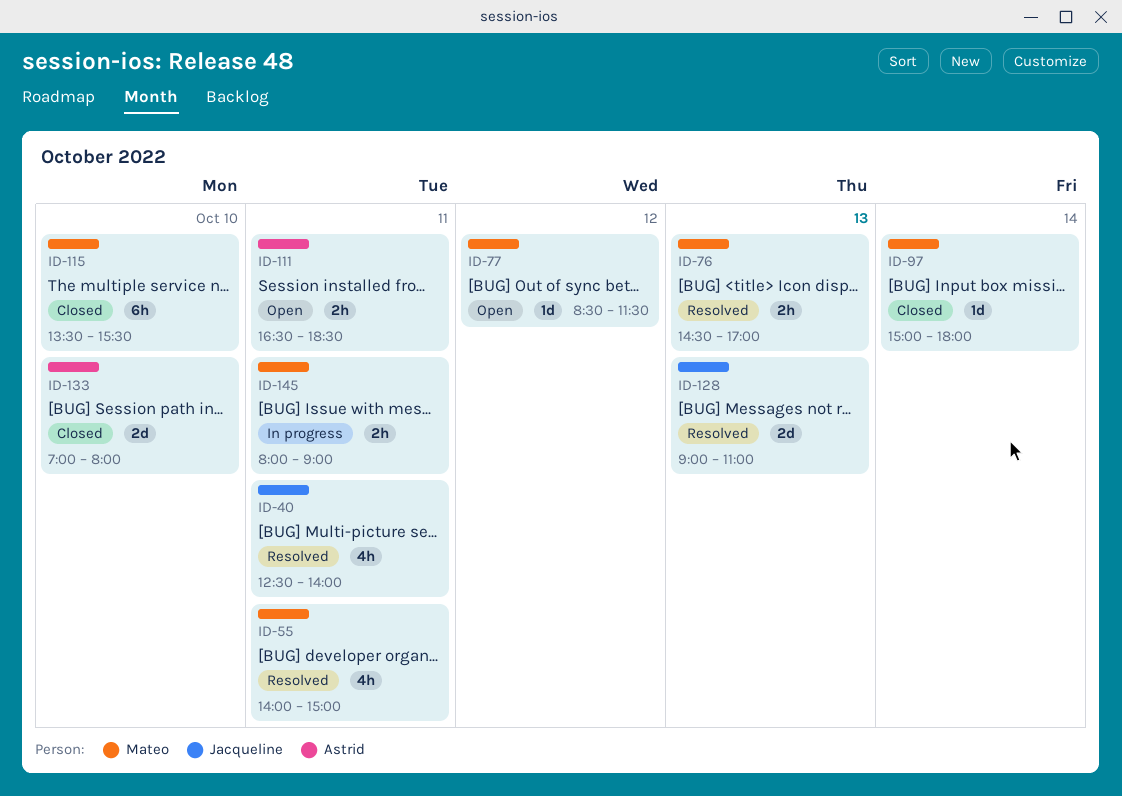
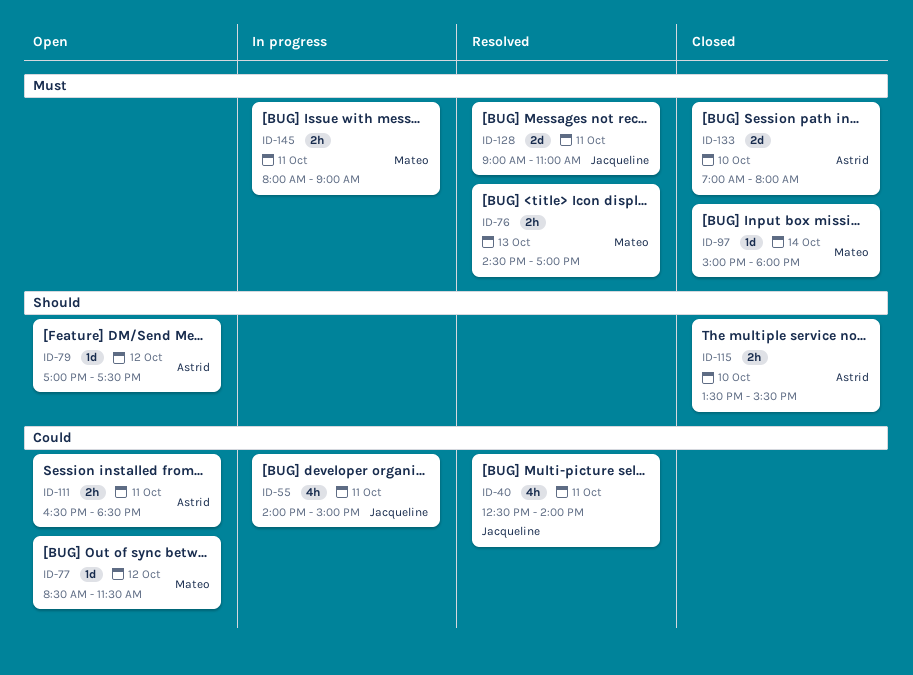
ID-55, status: Resolved -> In progress
ID-55, owner: Mateo -> Jacqueline
ID-79: none -> present
ID-115, owner: Mateo -> Astrid
ID-115, estimate: 6h -> 2h
ID-128, day: Oct 13 -> Oct 11

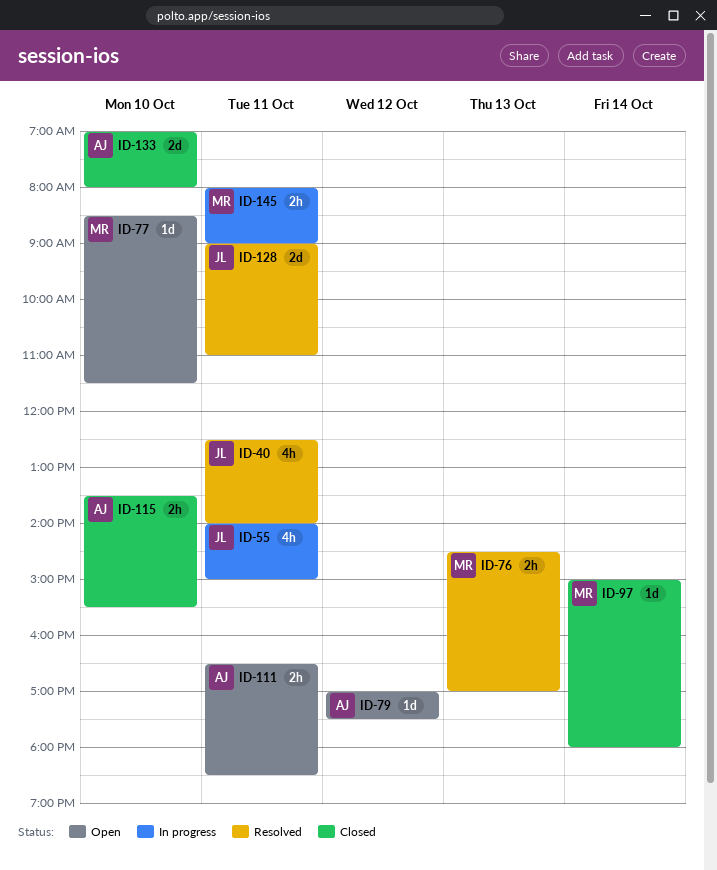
ID-77, day: Oct 12 -> Oct 10

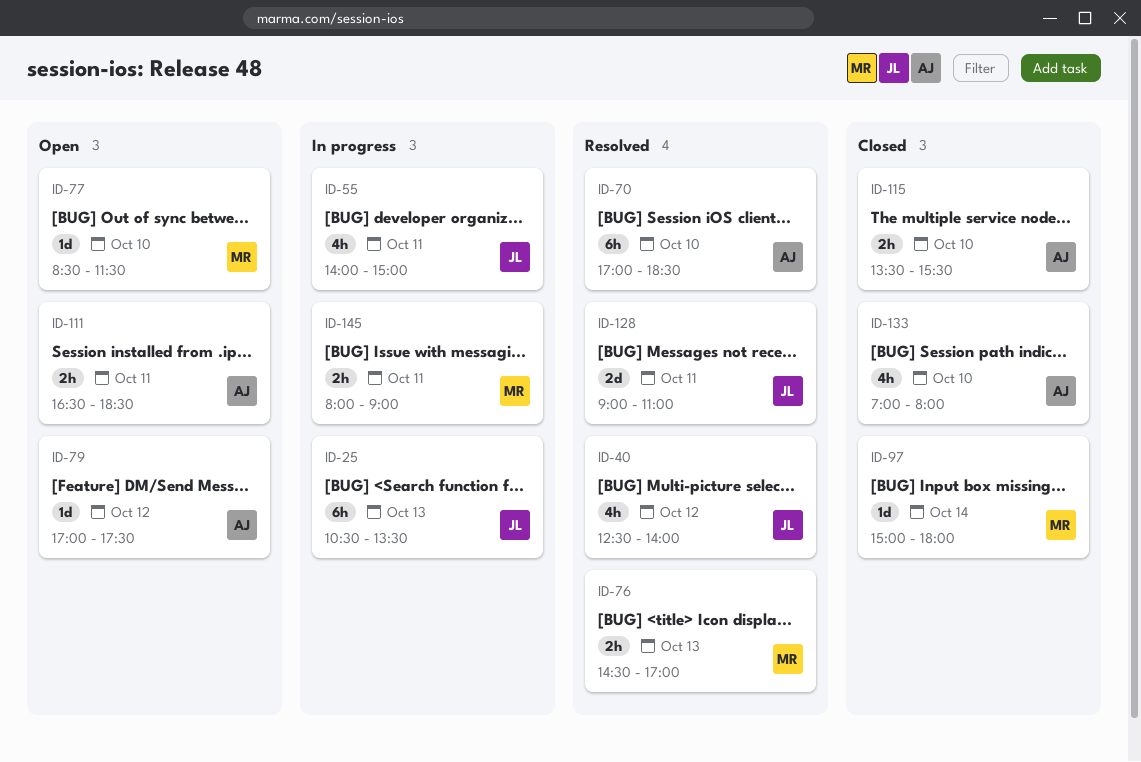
ID-25: none -> present
ID-40, day: Oct 11 -> Oct 12
ID-70: none -> present
ID-133, estimate: 2d -> 4h

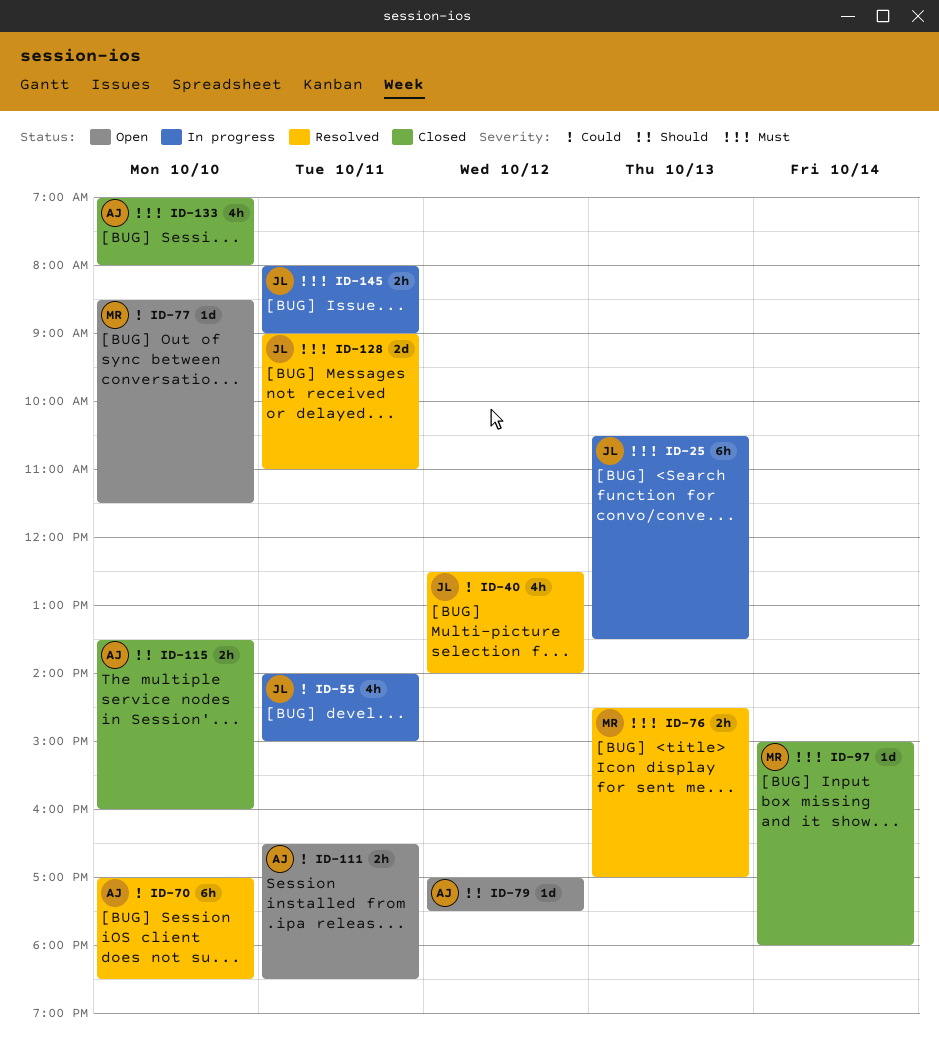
ID-115, ends: 15:30 -> 16:00
ID-145, owner: MR -> JL

